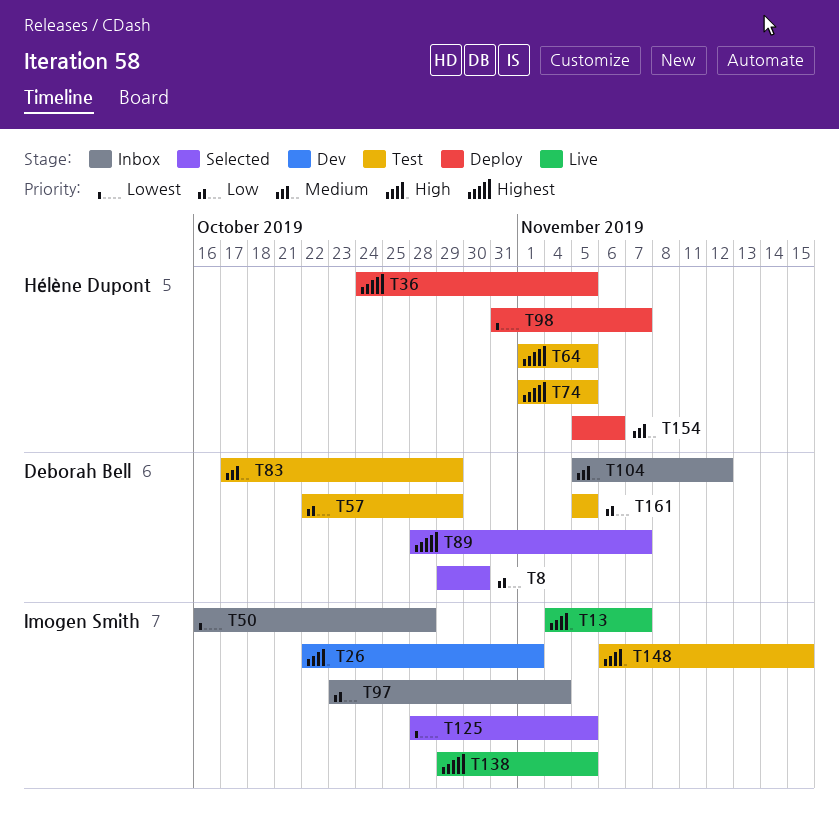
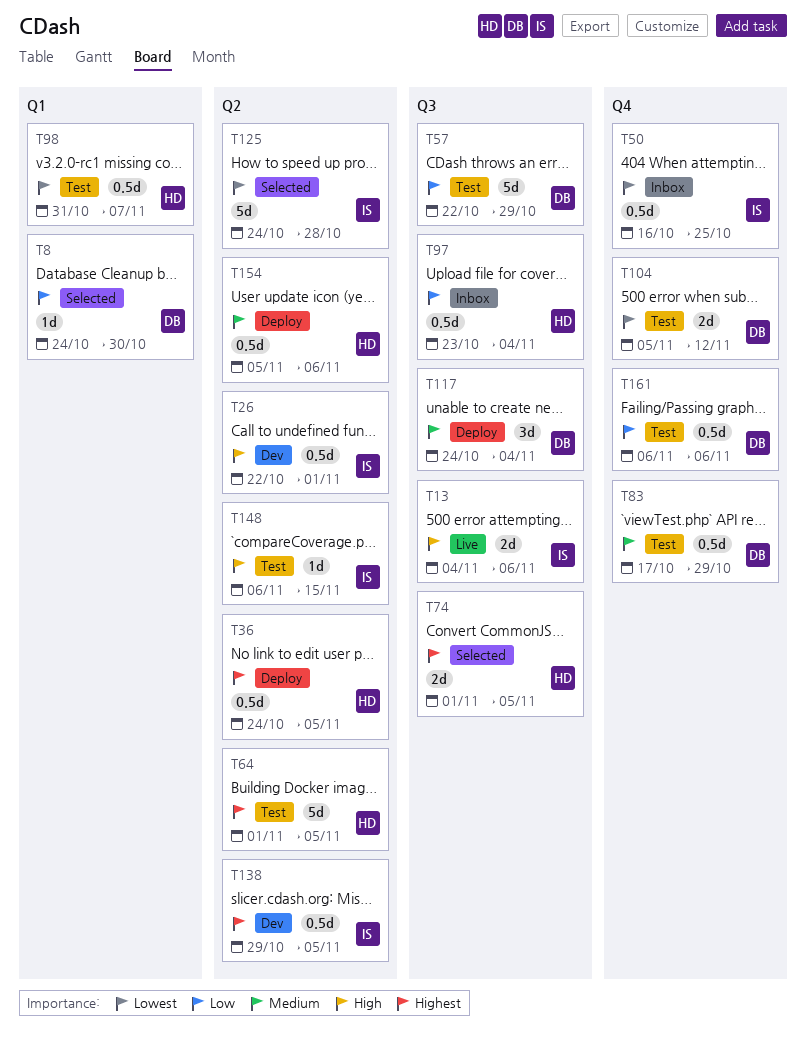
T8, start: Oct 29 -> Oct 24
T13, due: Nov 7 -> Nov 6
T50, due: Oct 28 -> Oct 25
T74, status: Test -> Selected
T89: present -> none
T97, owner: Imogen Smith -> Hélène Dupont
T98, status: Deploy -> Test
T104, status: Inbox -> Test
T104, priority: Medium -> Lowest
T117: none -> present
T125, start: Oct 28 -> Oct 24
T125, due: Nov 5 -> Oct 28
T138, status: Live -> Dev
T161, start: Nov 5 -> Nov 6
T161, due: Nov 5 -> Nov 6

